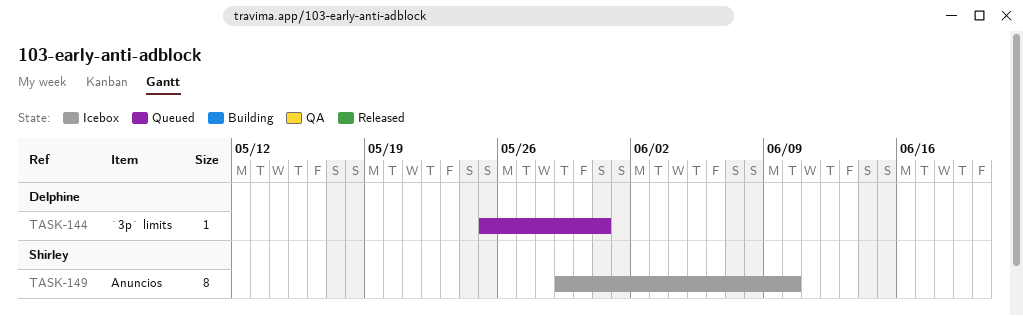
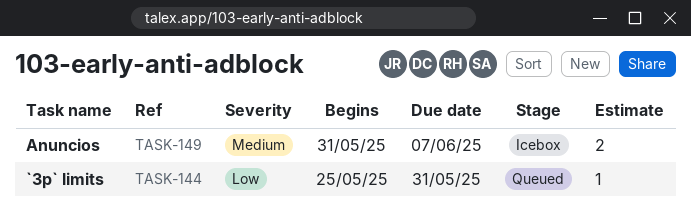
TASK-149, estimate: 8 -> 2
TASK-149, start: May 29 -> May 31
TASK-149, due: Jun 10 -> Jun 7

